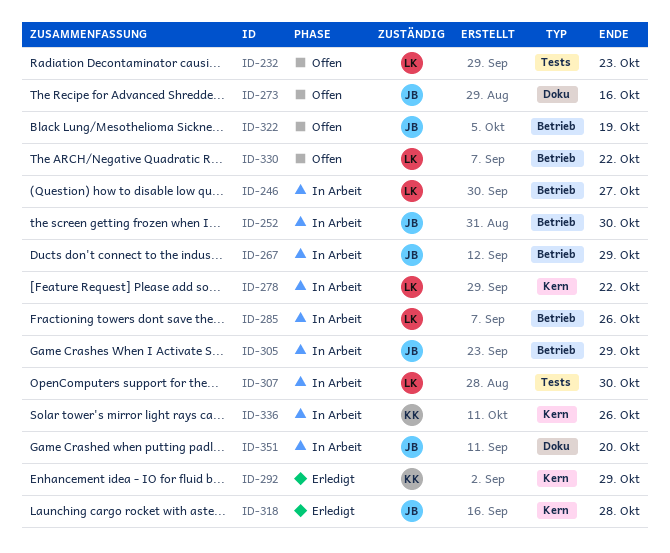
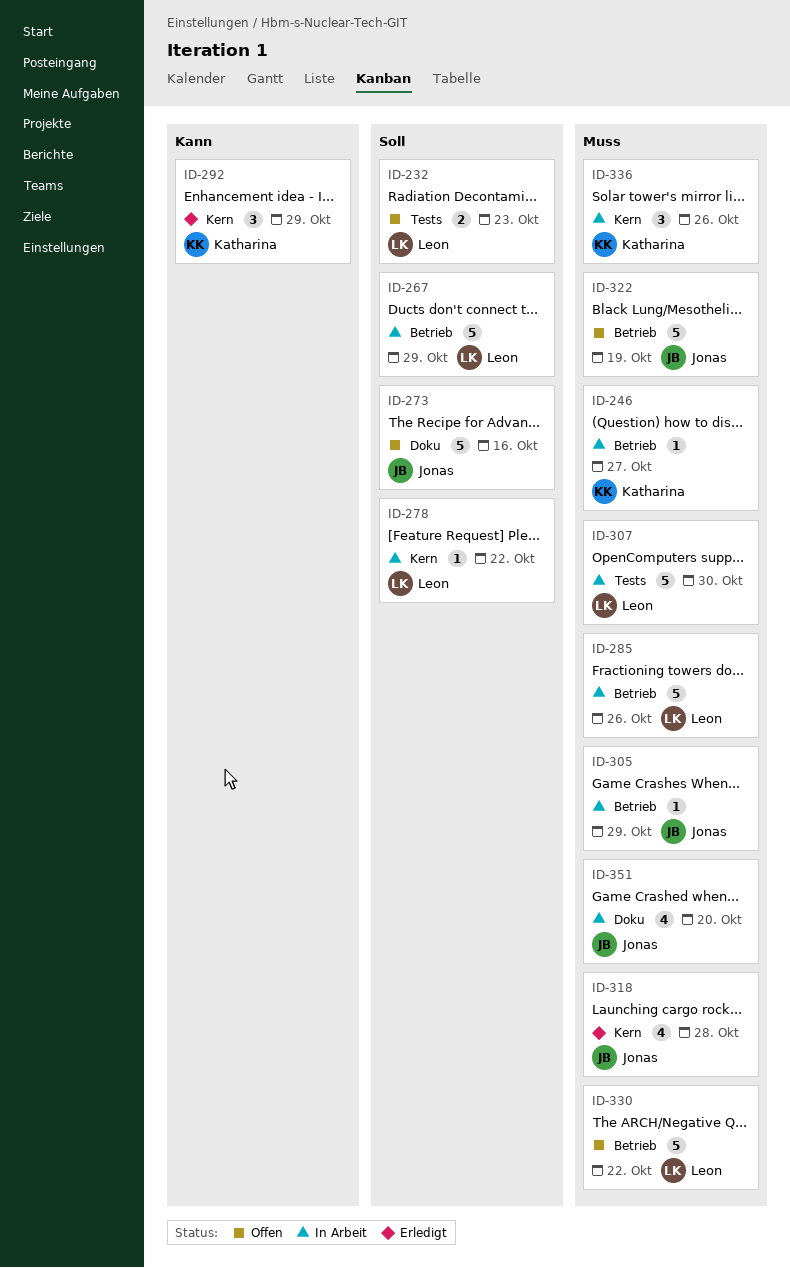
ID-246, owner: Leon -> Katharina
ID-252: present -> none
ID-267, owner: Jonas -> Leon

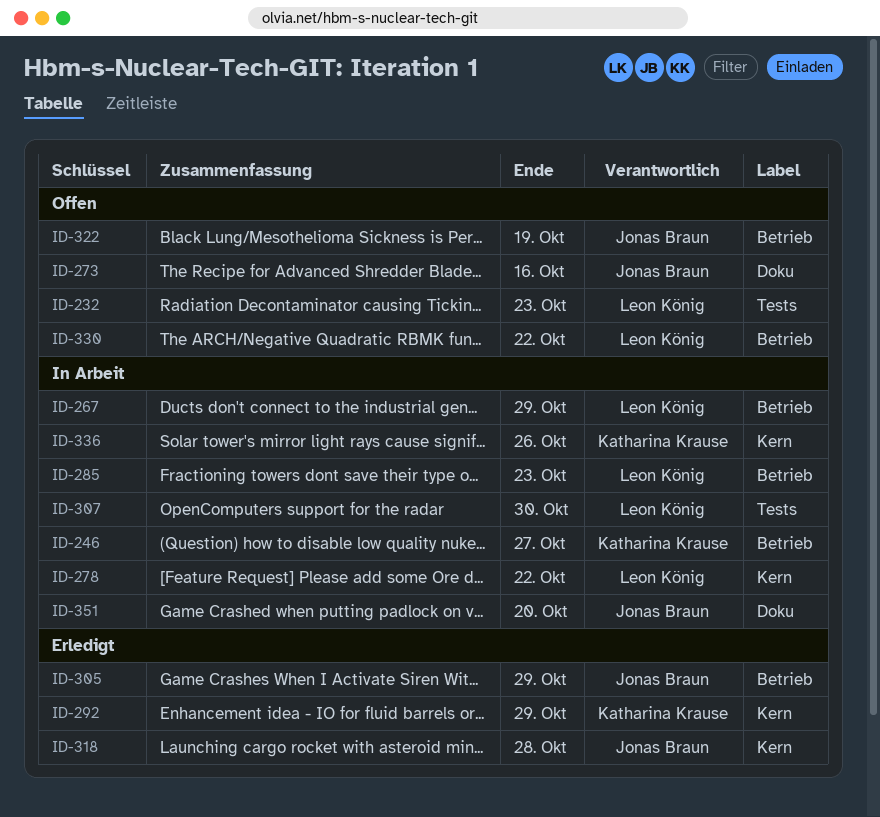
ID-285, due: Oct 26 -> Oct 23
ID-305, status: In Arbeit -> Erledigt

